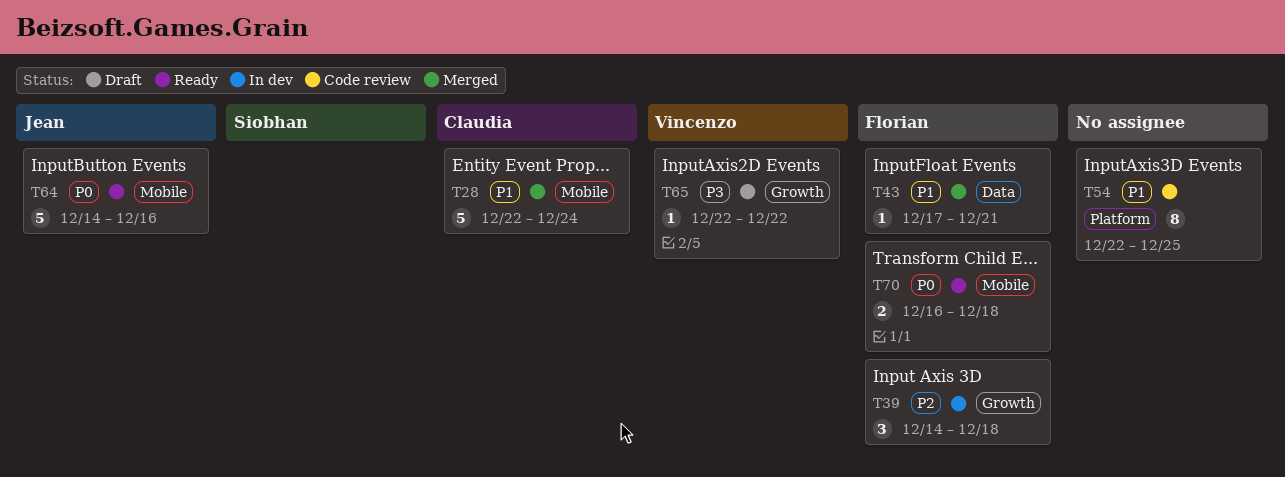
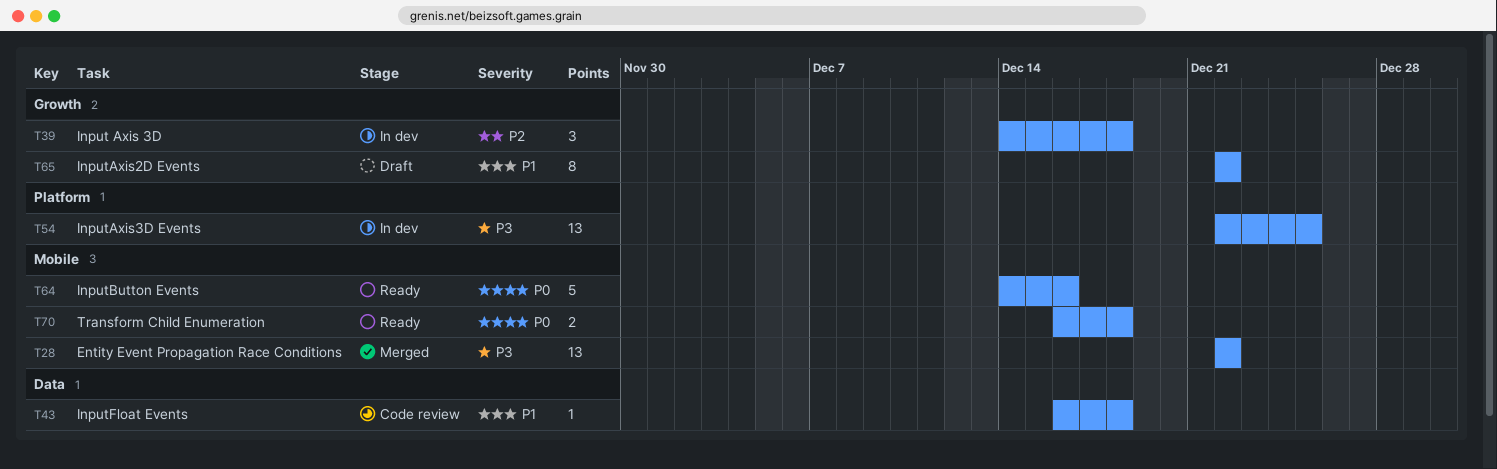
T28, priority: P1 -> P3
T28, estimate: 5 -> 13
T28, due: Dec 24 -> Dec 22
T43, status: Merged -> Code review
T43, start: Dec 17 -> Dec 16
T43, due: Dec 21 -> Dec 18
T54, status: Code review -> In dev
T54, priority: P1 -> P3
T54, estimate: 8 -> 13
T65, priority: P3 -> P1
T65, estimate: 1 -> 8

